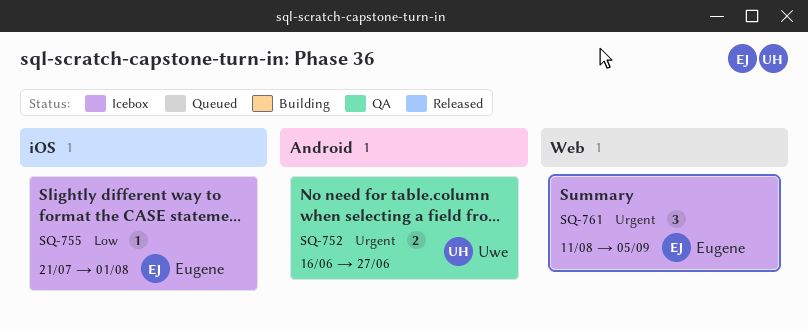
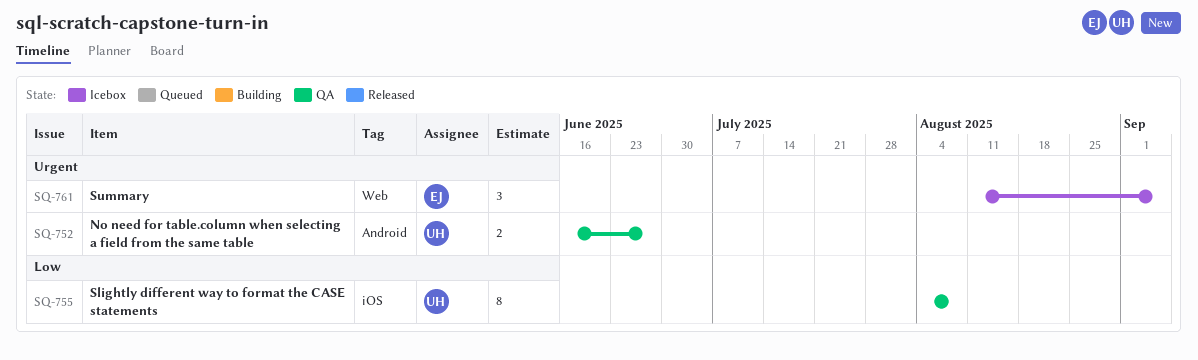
SQ-755, status: Icebox -> QA
SQ-755, owner: Eugene -> Uwe
SQ-755, estimate: 1 -> 8
SQ-755, start: Jul 21 -> Aug 4
SQ-755, due: Aug 1 -> Aug 8

